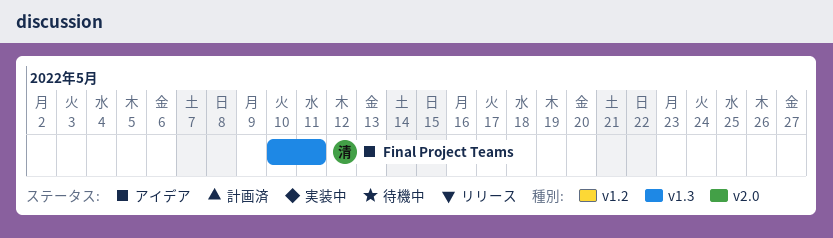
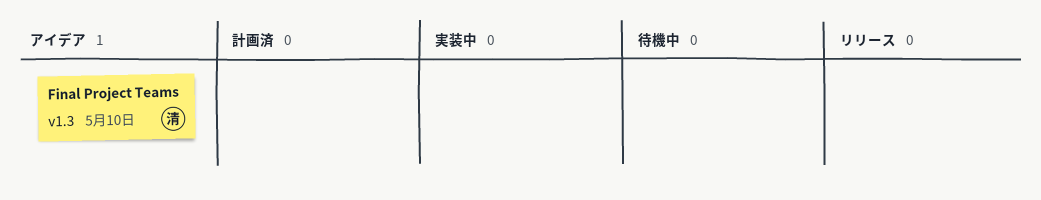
Final Project Teams, due: May 11 -> May 10

